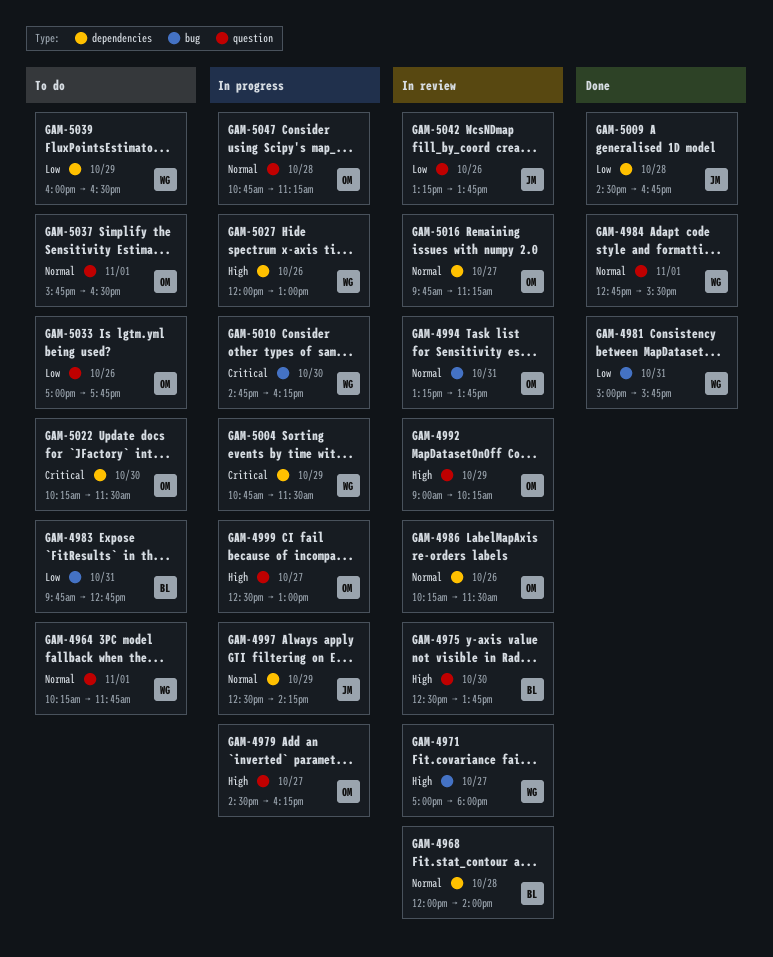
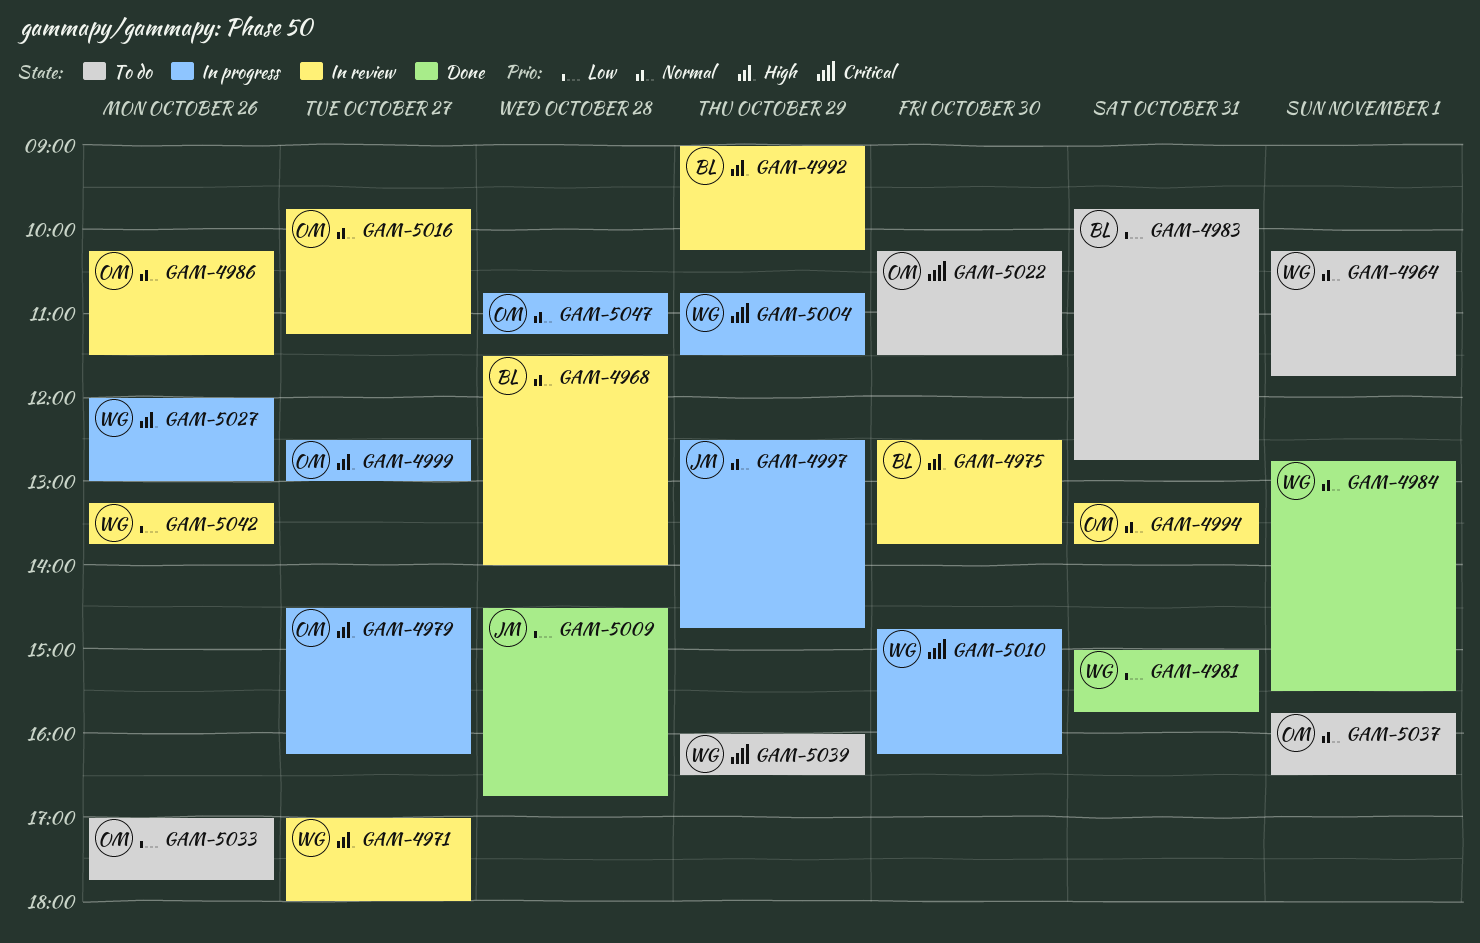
GAM-4968, begins: 12:00 -> 11:30
GAM-4992, owner: OM -> BL
GAM-4997, ends: 14:15 -> 14:45
GAM-5039, priority: Low -> Critical
GAM-5042, owner: JM -> WG

